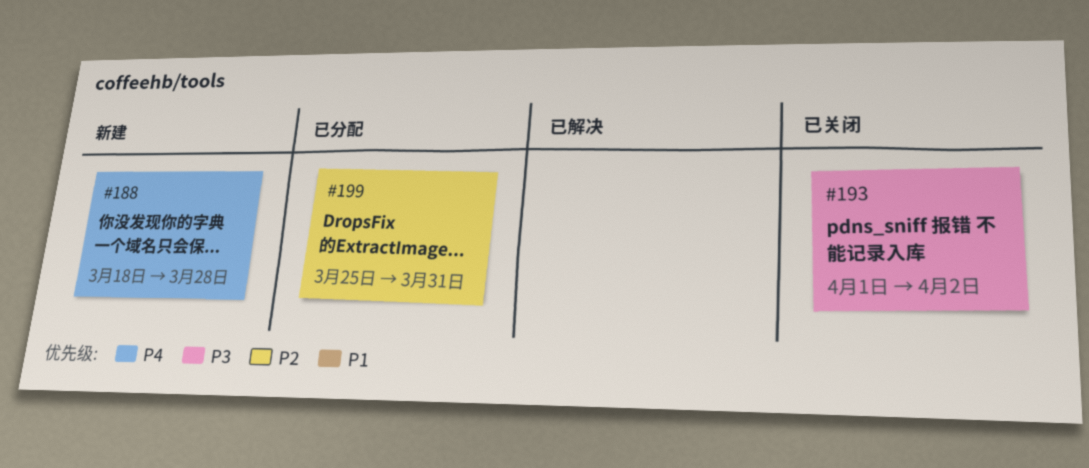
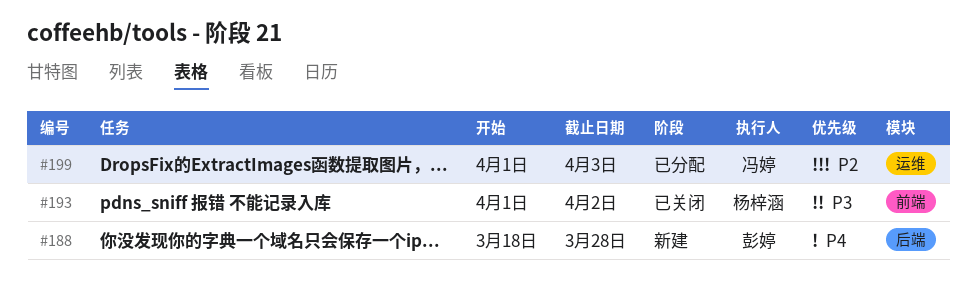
#199, start: Mar 25 -> Apr 1
#199, due: Mar 31 -> Apr 3

